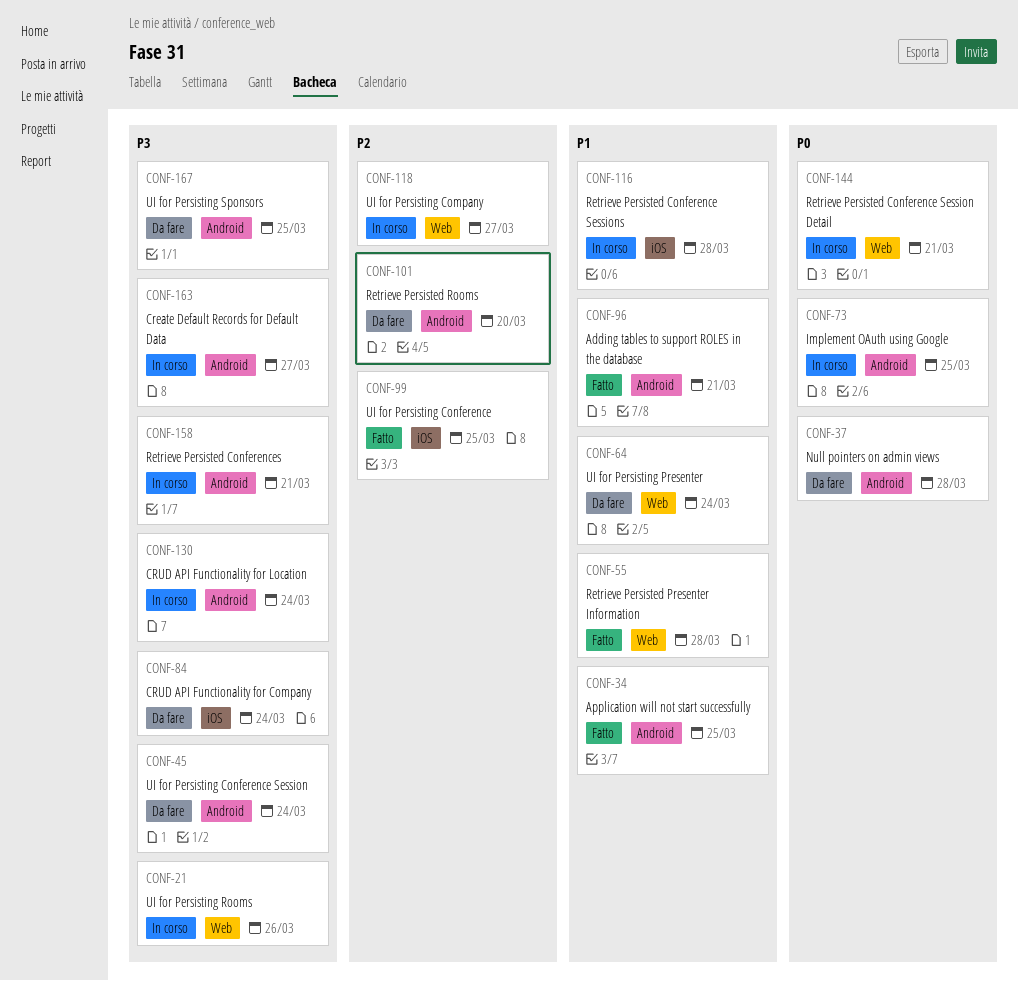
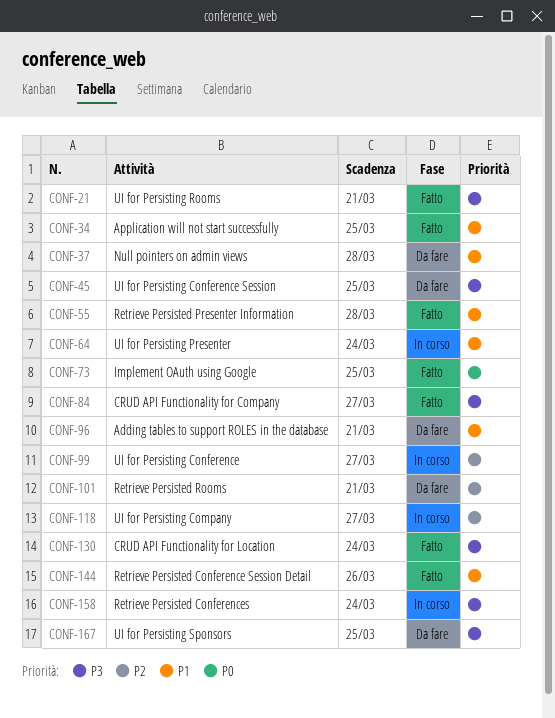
CONF-21, status: In corso -> Fatto
CONF-21, due: Mar 26 -> Mar 21
CONF-37, priority: P0 -> P1
CONF-45, due: Mar 24 -> Mar 25
CONF-64, status: Da fare -> In corso
CONF-73, status: In corso -> Fatto
CONF-84, status: Da fare -> Fatto
CONF-84, due: Mar 24 -> Mar 27
CONF-96, status: Fatto -> Da fare
CONF-99, status: Fatto -> In corso
CONF-99, due: Mar 25 -> Mar 27
CONF-101, due: Mar 20 -> Mar 21
CONF-116: present -> none
CONF-130, status: In corso -> Fatto
CONF-144, status: In corso -> Fatto
CONF-144, priority: P0 -> P1
CONF-144, due: Mar 21 -> Mar 26
CONF-158, due: Mar 21 -> Mar 24
CONF-163: present -> none

